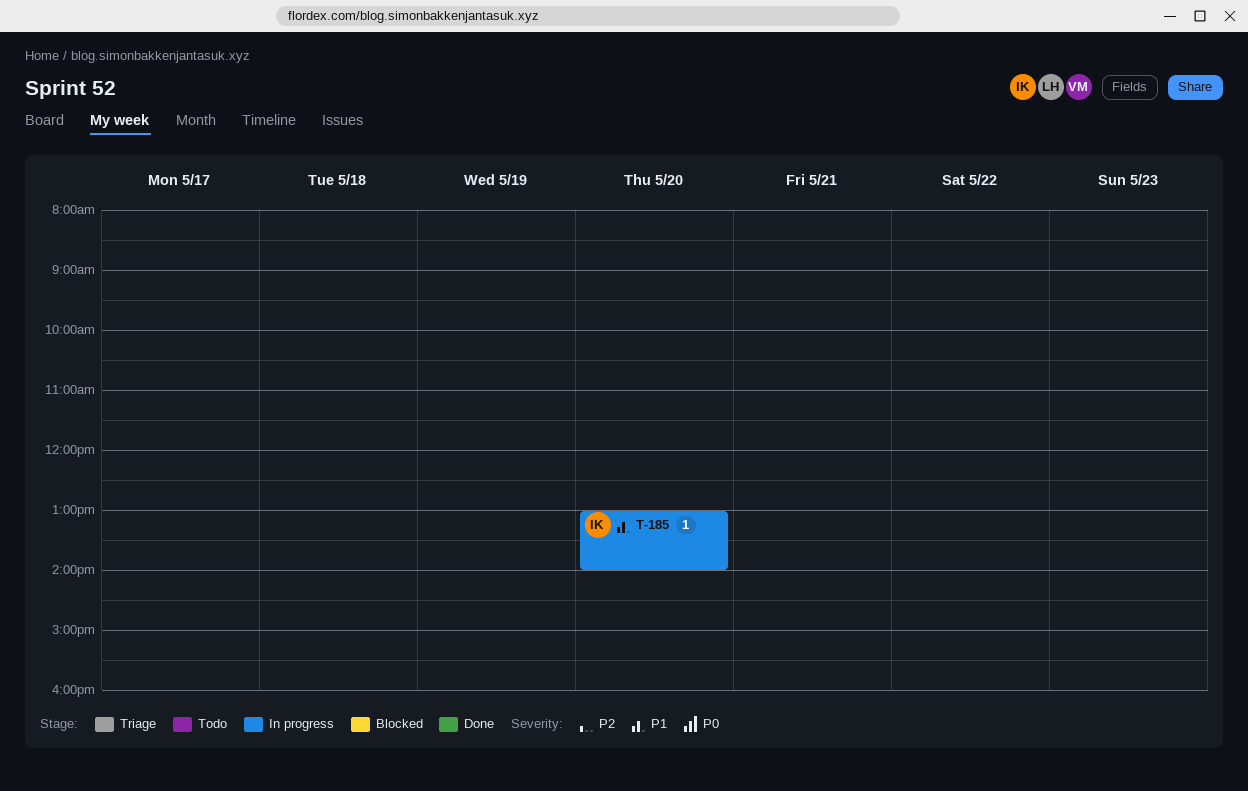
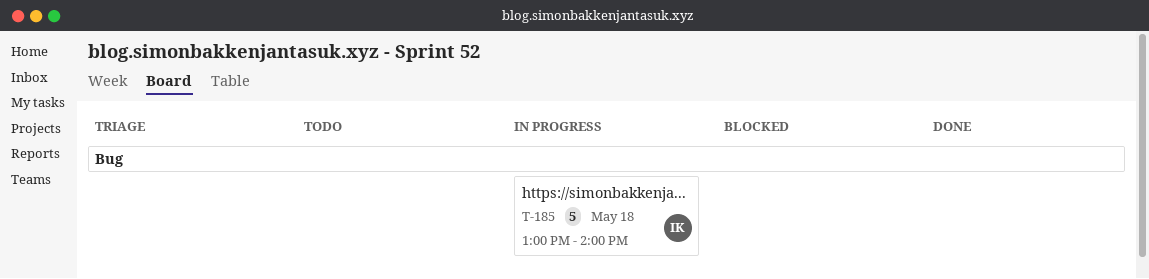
T-185, estimate: 1 -> 5
T-185, day: May 20 -> May 18

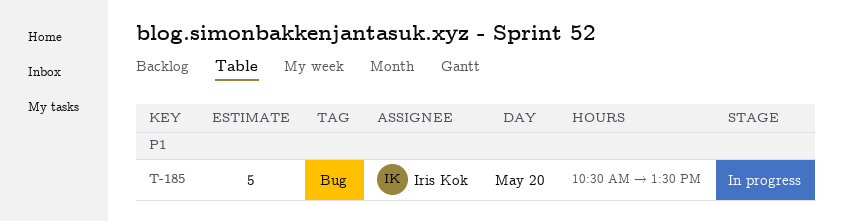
T-185, day: May 18 -> May 20
T-185, begins: 13:00 -> 10:30
T-185, ends: 14:00 -> 13:30

